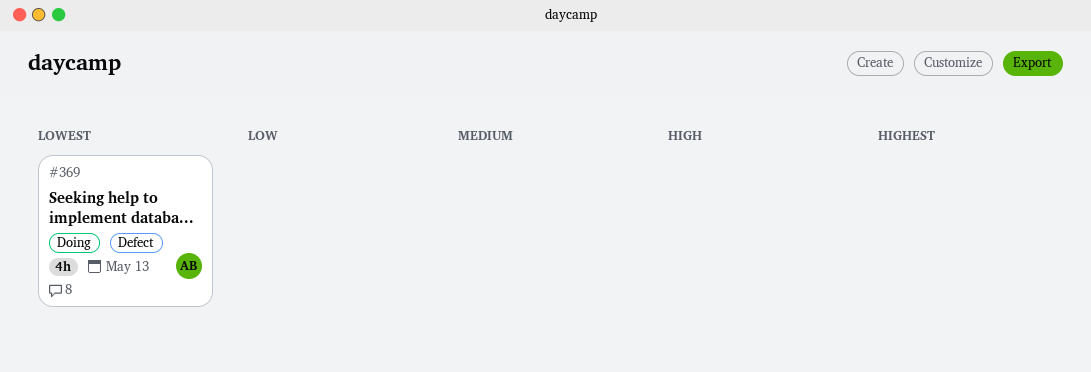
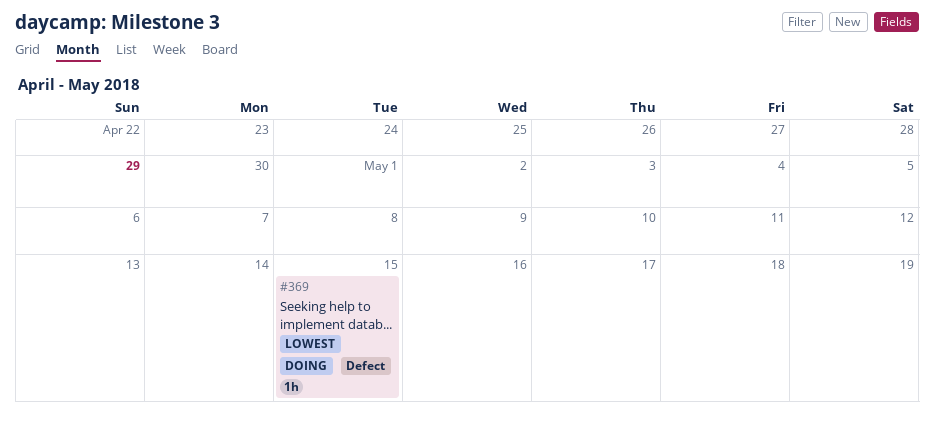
#369, estimate: 4h -> 1h
#369, due: May 13 -> May 15

